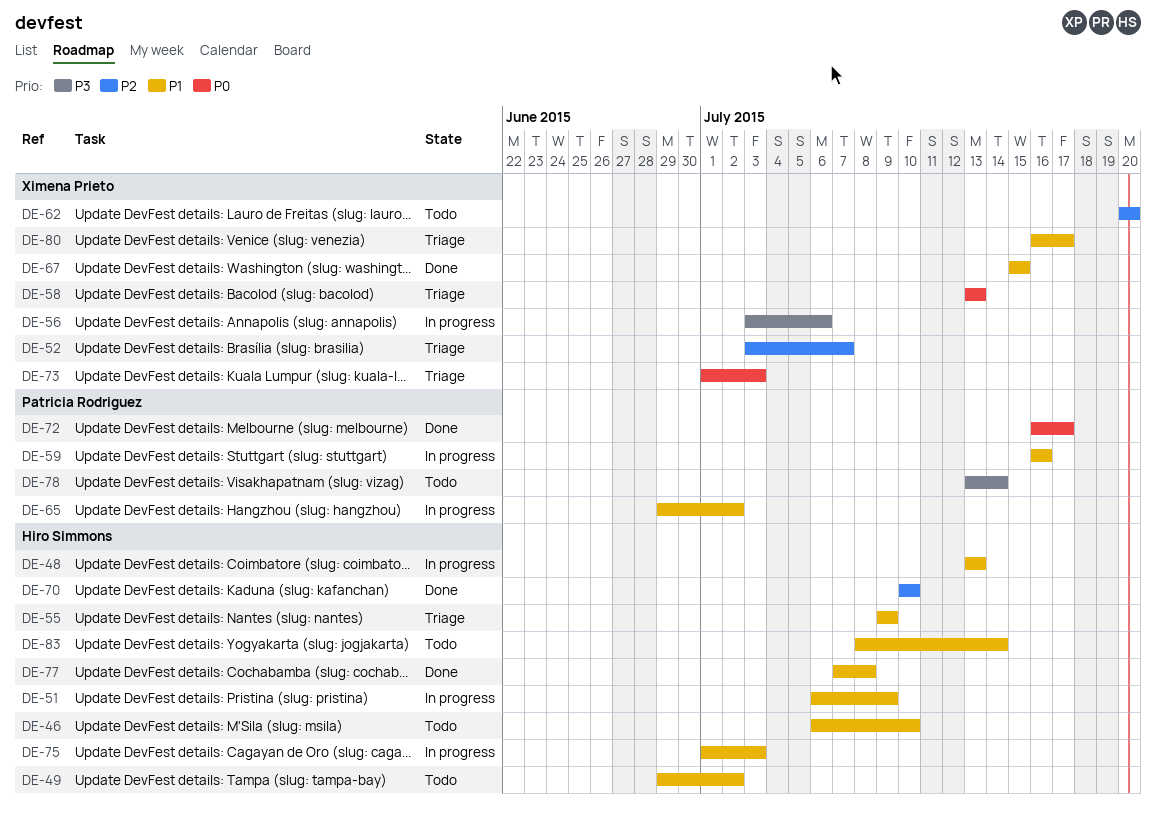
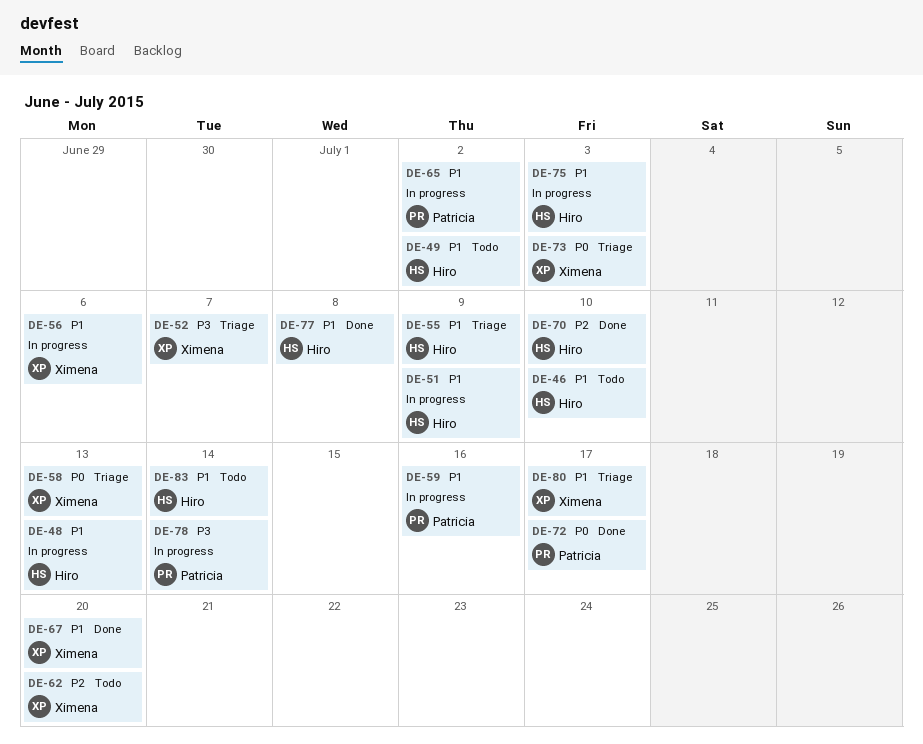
DE-52, priority: P2 -> P3
DE-56, priority: P3 -> P1
DE-67, due: Jul 15 -> Jul 20
DE-78, status: Todo -> In progress

